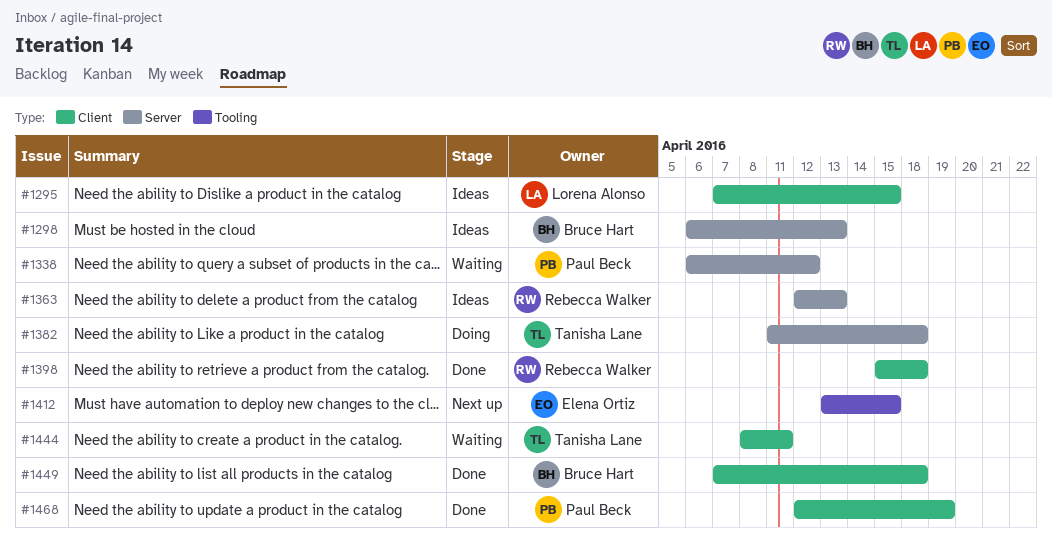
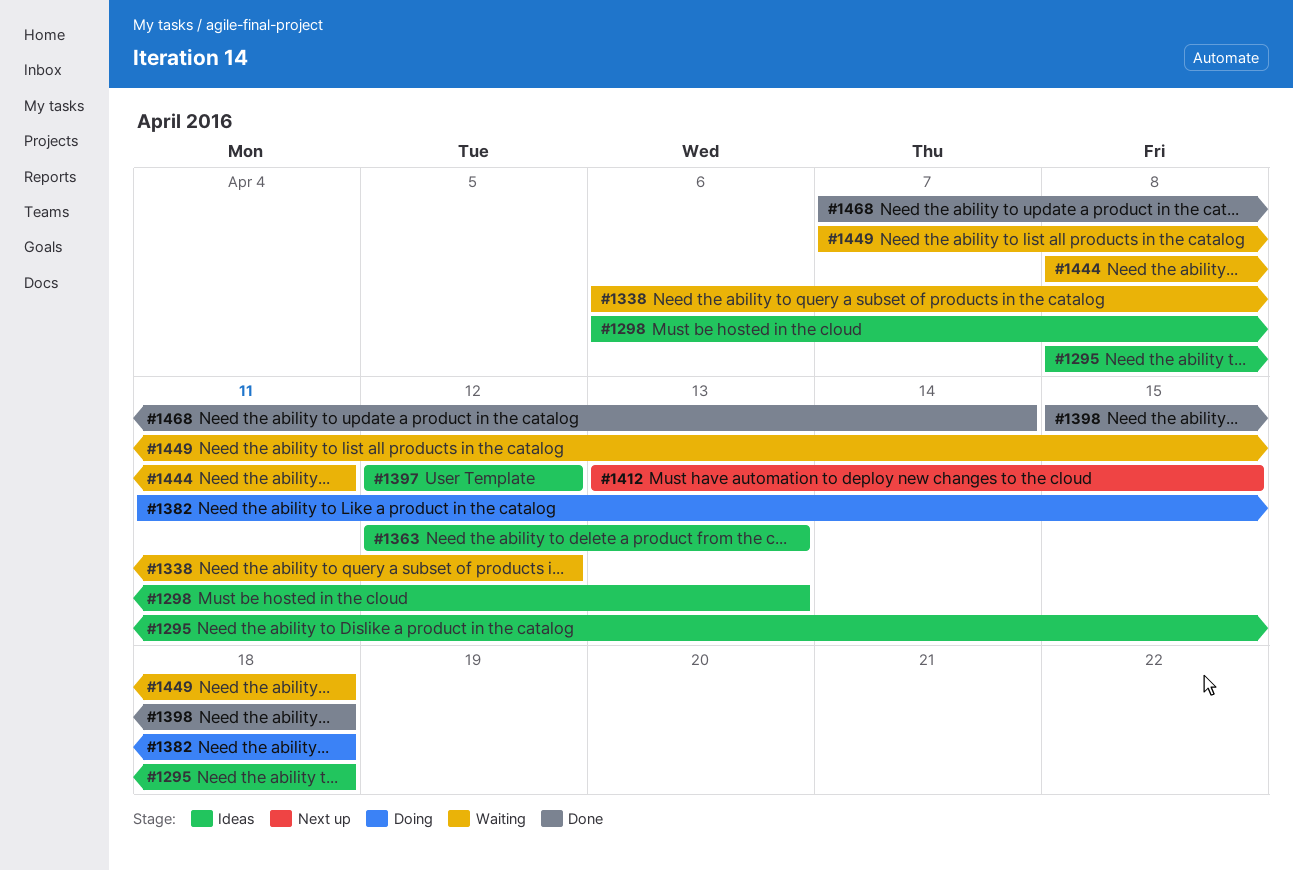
#1295, start: Apr 7 -> Apr 8
#1295, due: Apr 15 -> Apr 18
#1397: none -> present
#1449, status: Done -> Waiting
#1468, start: Apr 12 -> Apr 7
#1468, due: Apr 19 -> Apr 14

